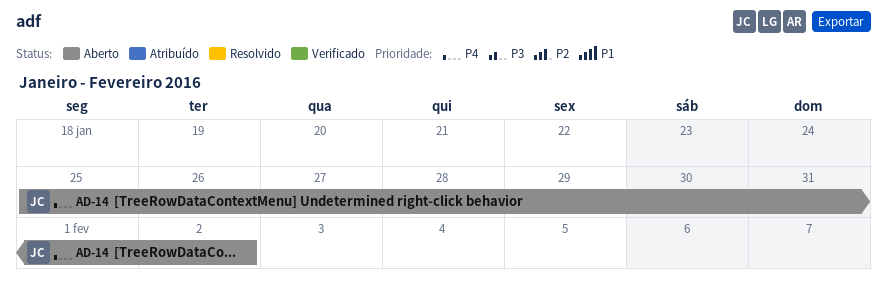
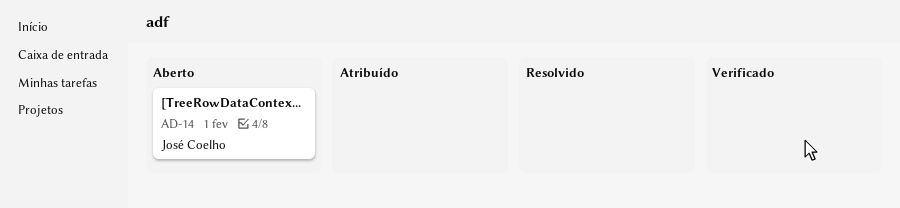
AD-14, due: Feb 2 -> Feb 1

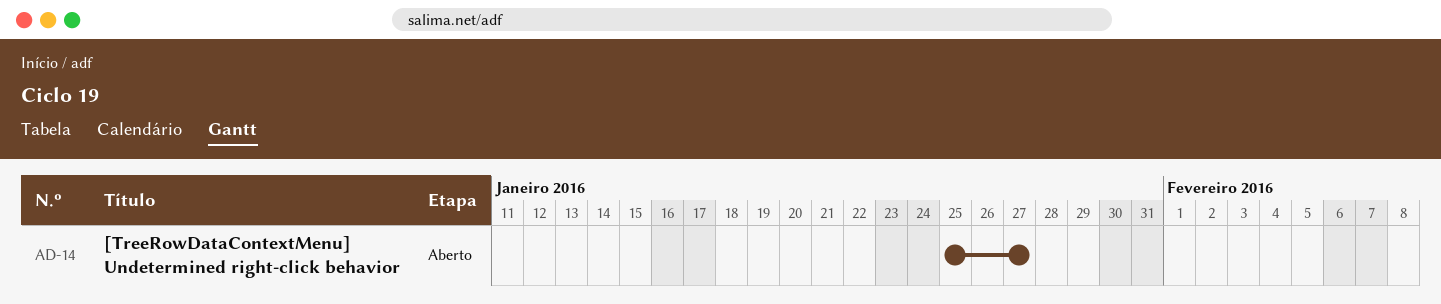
AD-14, due: Feb 1 -> Jan 27

